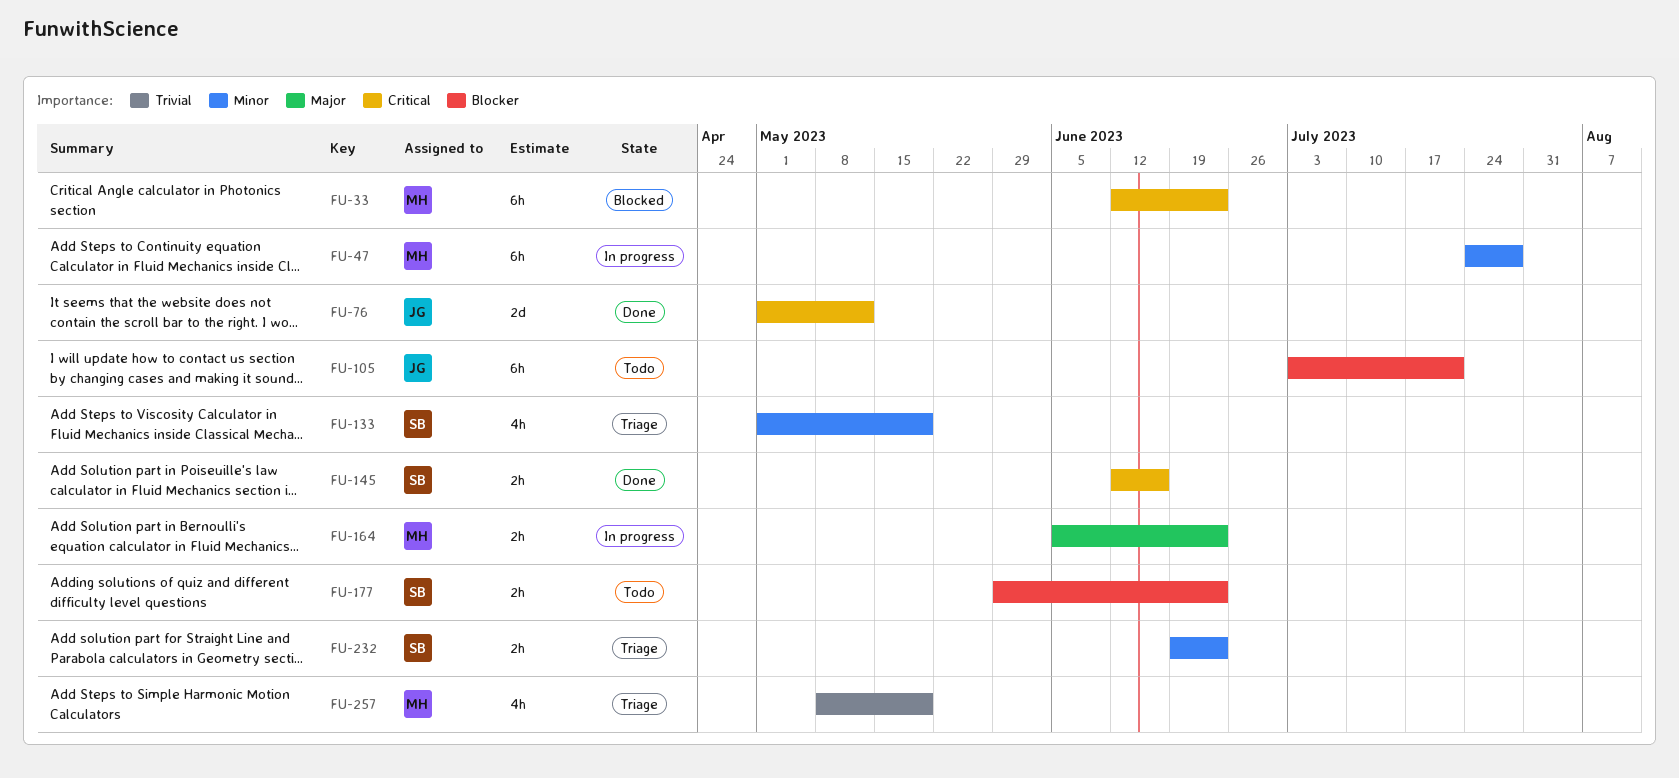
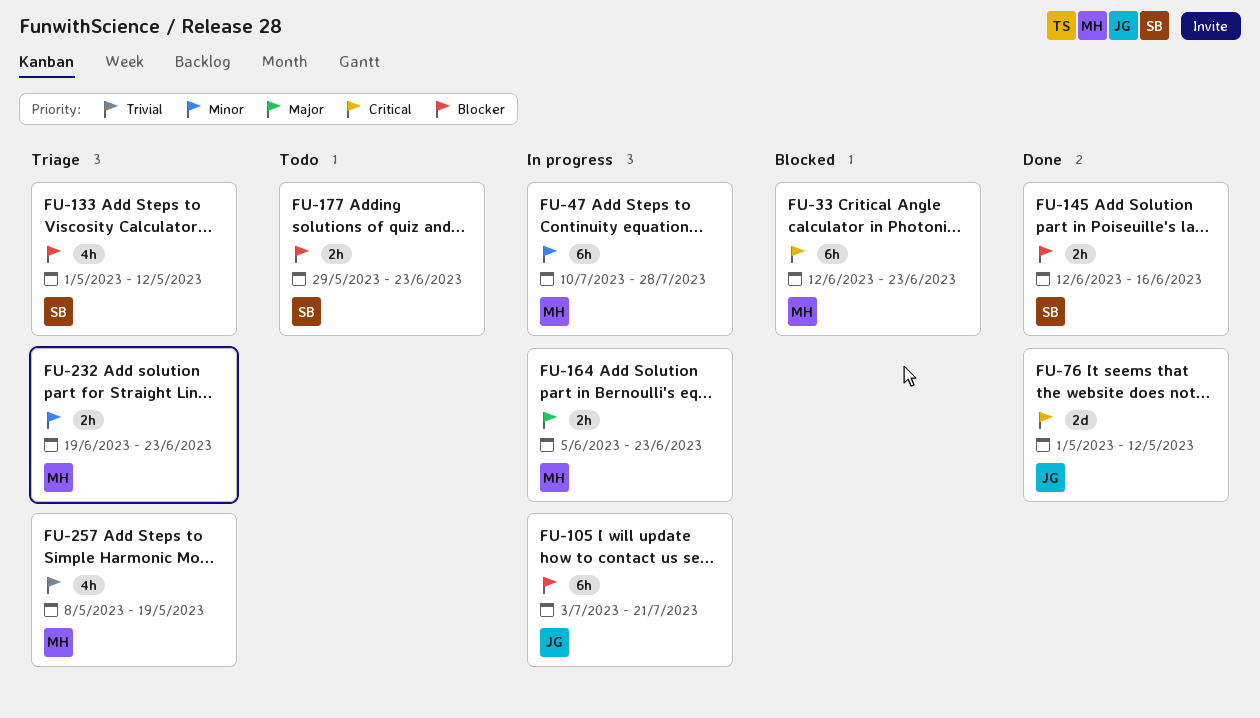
FU-47, start: Jul 24 -> Jul 10
FU-105, status: Todo -> In progress
FU-133, priority: Minor -> Blocker
FU-133, due: May 19 -> May 12
FU-145, priority: Critical -> Blocker
FU-232, owner: SB -> MH

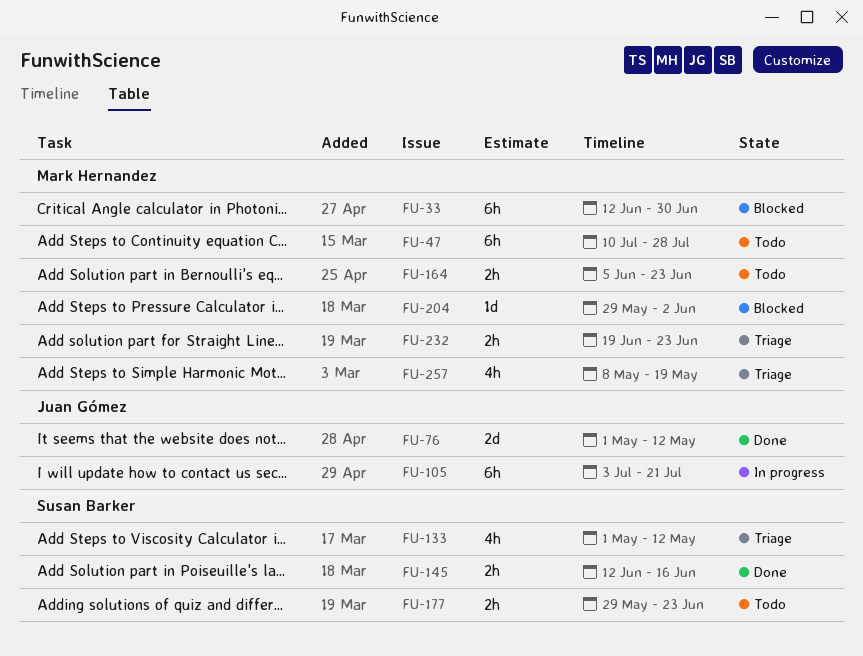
FU-33, due: Jun 23 -> Jun 30
FU-47, status: In progress -> Todo
FU-164, status: In progress -> Todo
FU-204: none -> present

